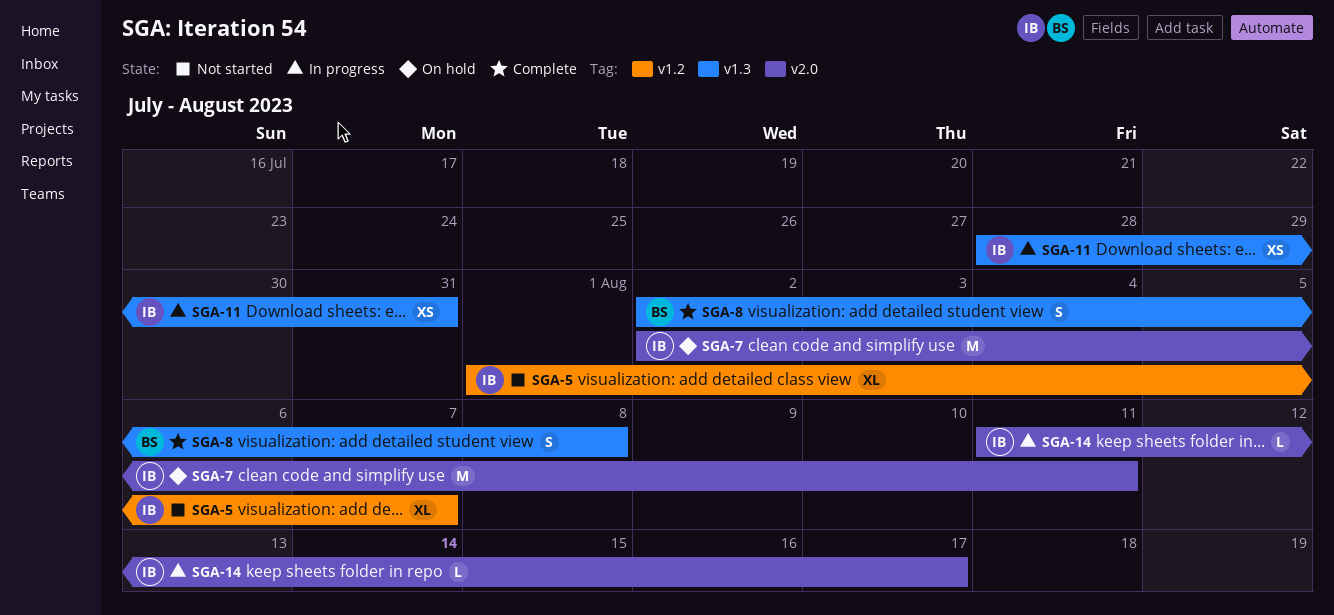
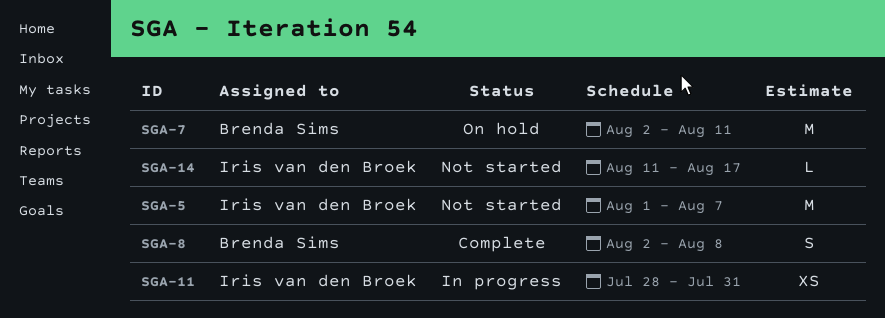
SGA-5, estimate: XL -> M
SGA-7, owner: Iris van den Broek -> Brenda Sims
SGA-14, status: In progress -> Not started

